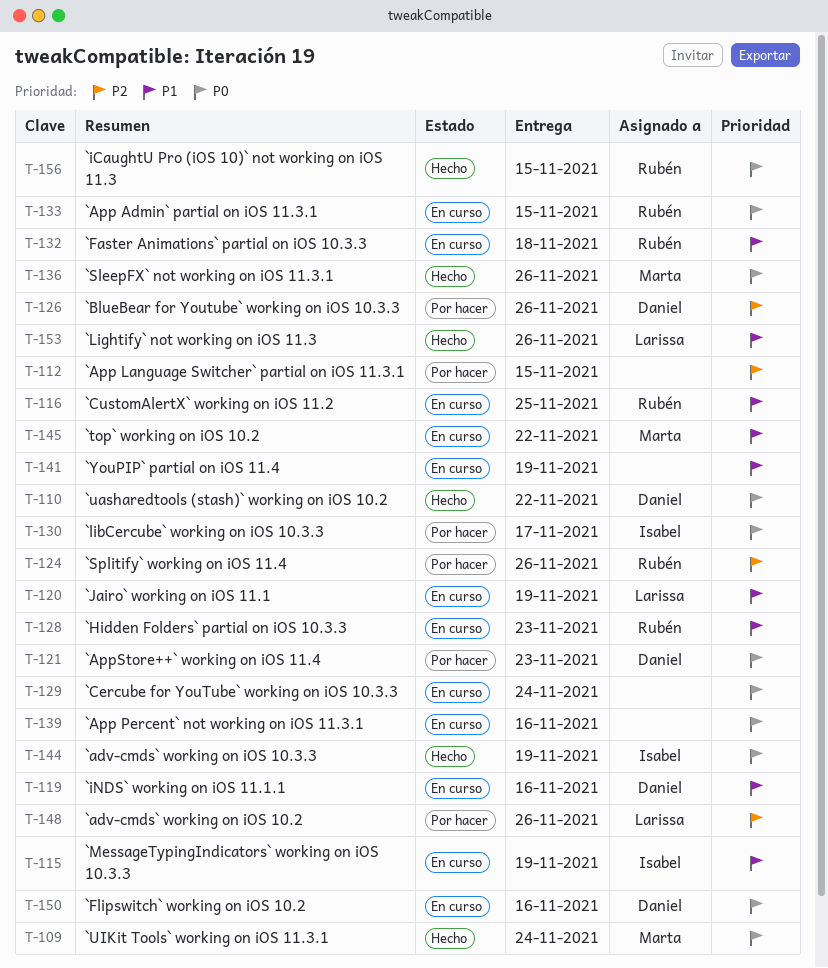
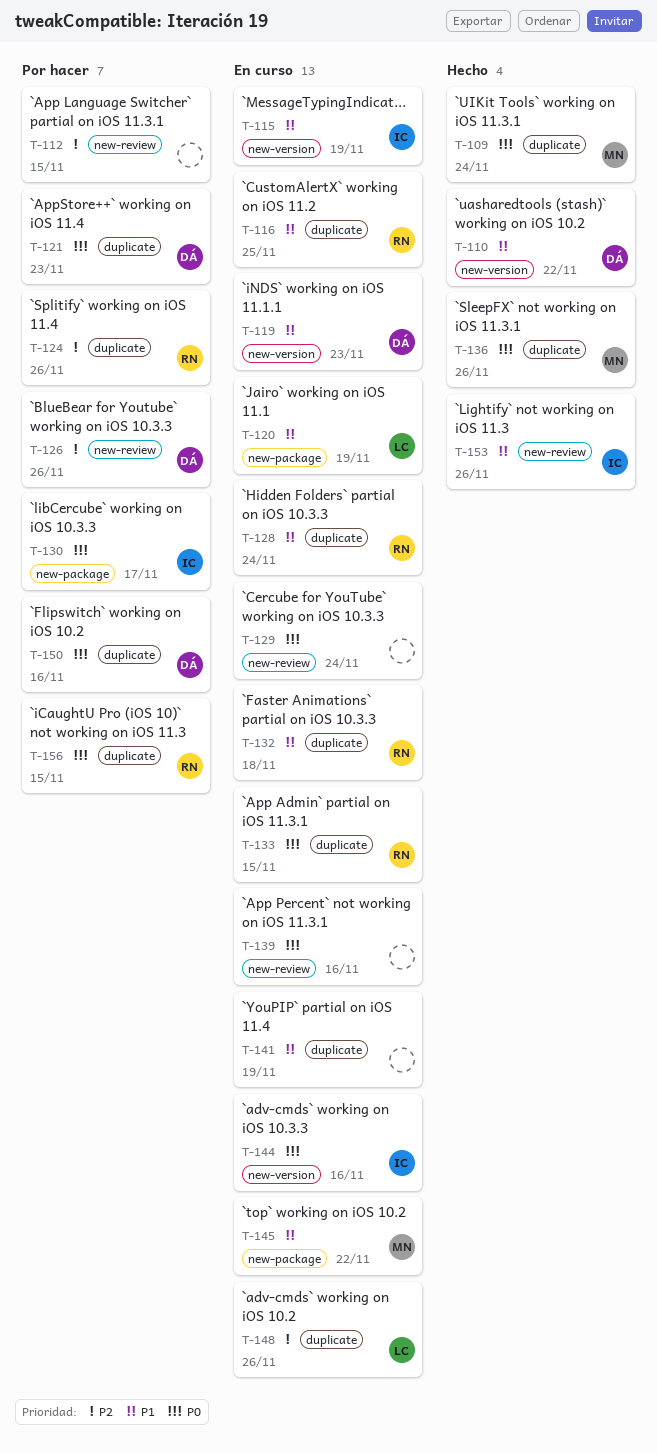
T-110, priority: P0 -> P1
T-119, due: Nov 16 -> Nov 23
T-128, due: Nov 23 -> Nov 24
T-144, status: Hecho -> En curso
T-144, due: Nov 19 -> Nov 16
T-148, status: Por hacer -> En curso
T-150, status: En curso -> Por hacer
T-153, owner: Larissa -> Isabel
T-156, status: Hecho -> Por hacer

